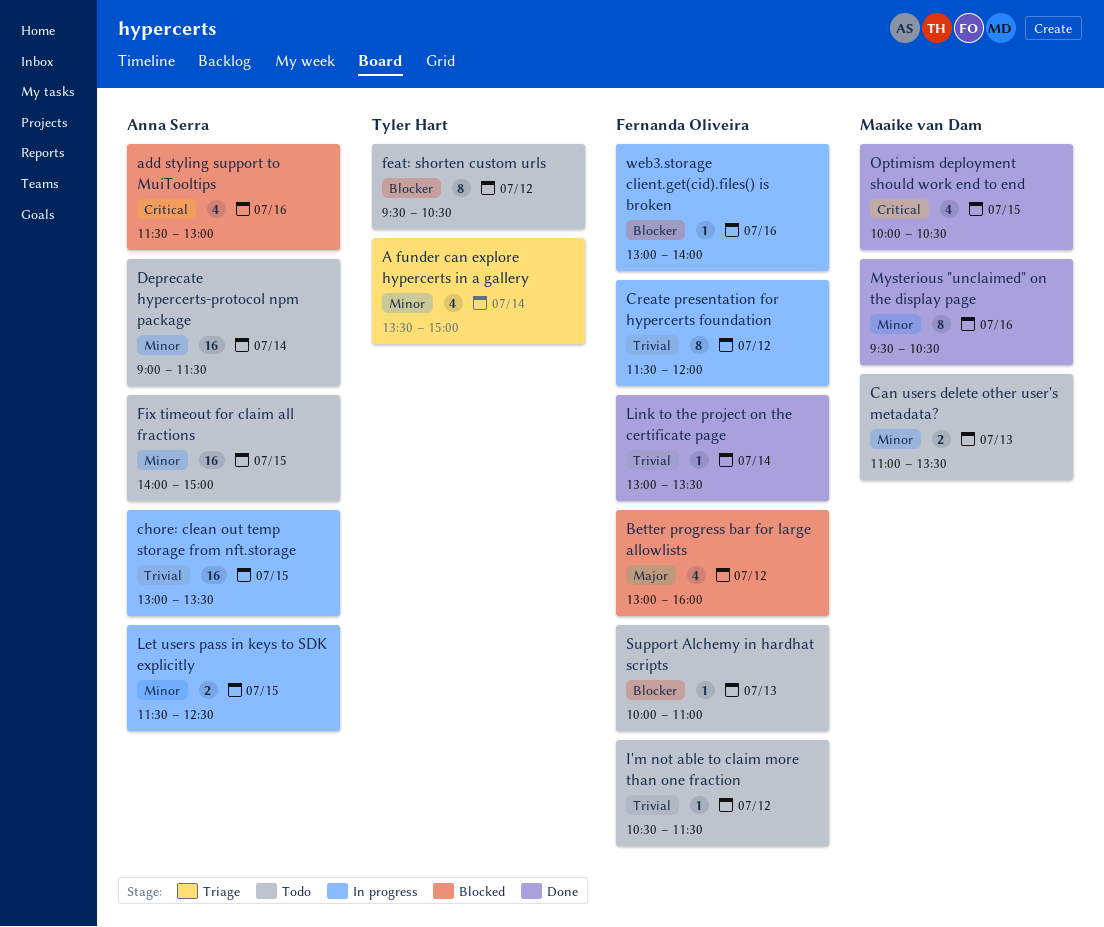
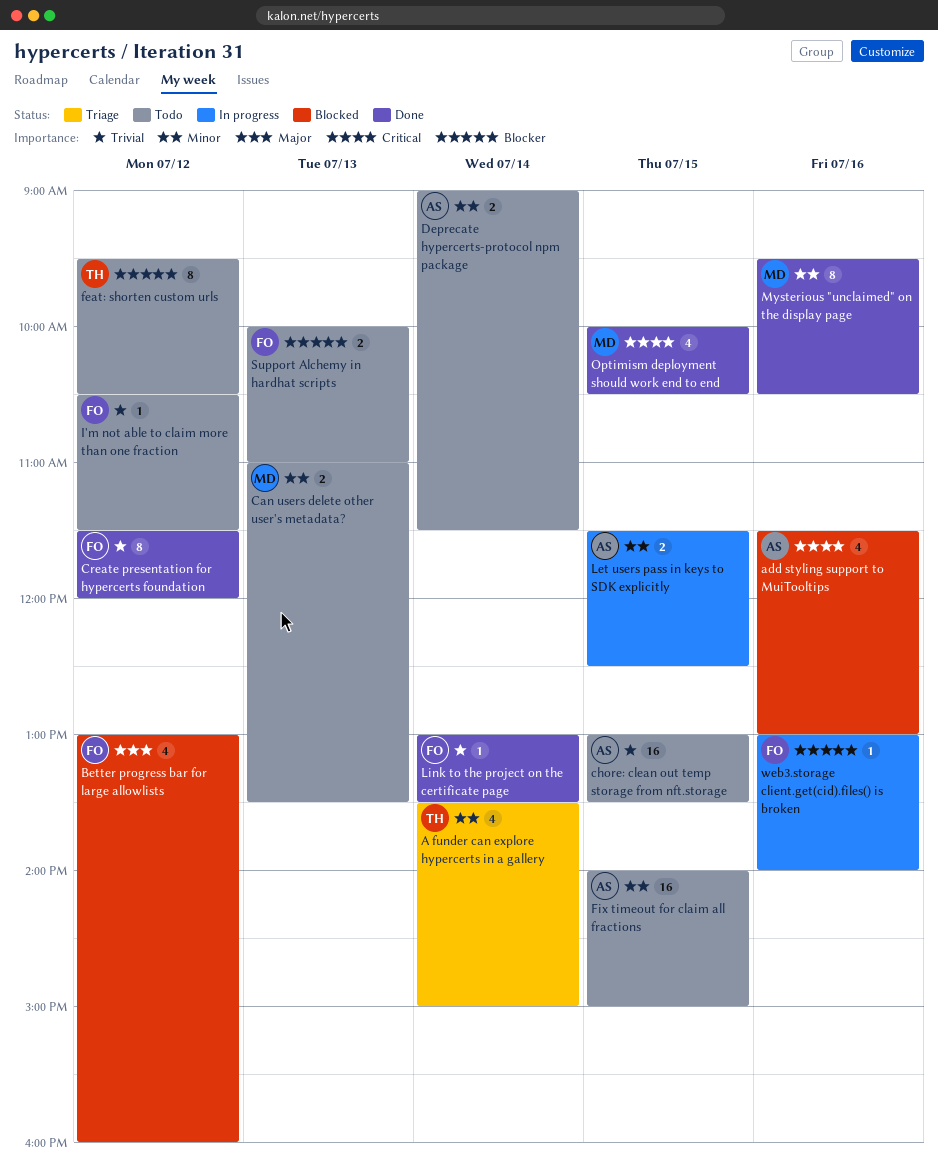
chore: clean out temp storage from nft.storage, status: In progress -> Todo
Create presentation for hypercerts foundation, status: In progress -> Done
Deprecate hypercerts-protocol npm package, estimate: 16 -> 2
Support Alchemy in hardhat scripts, estimate: 1 -> 2

